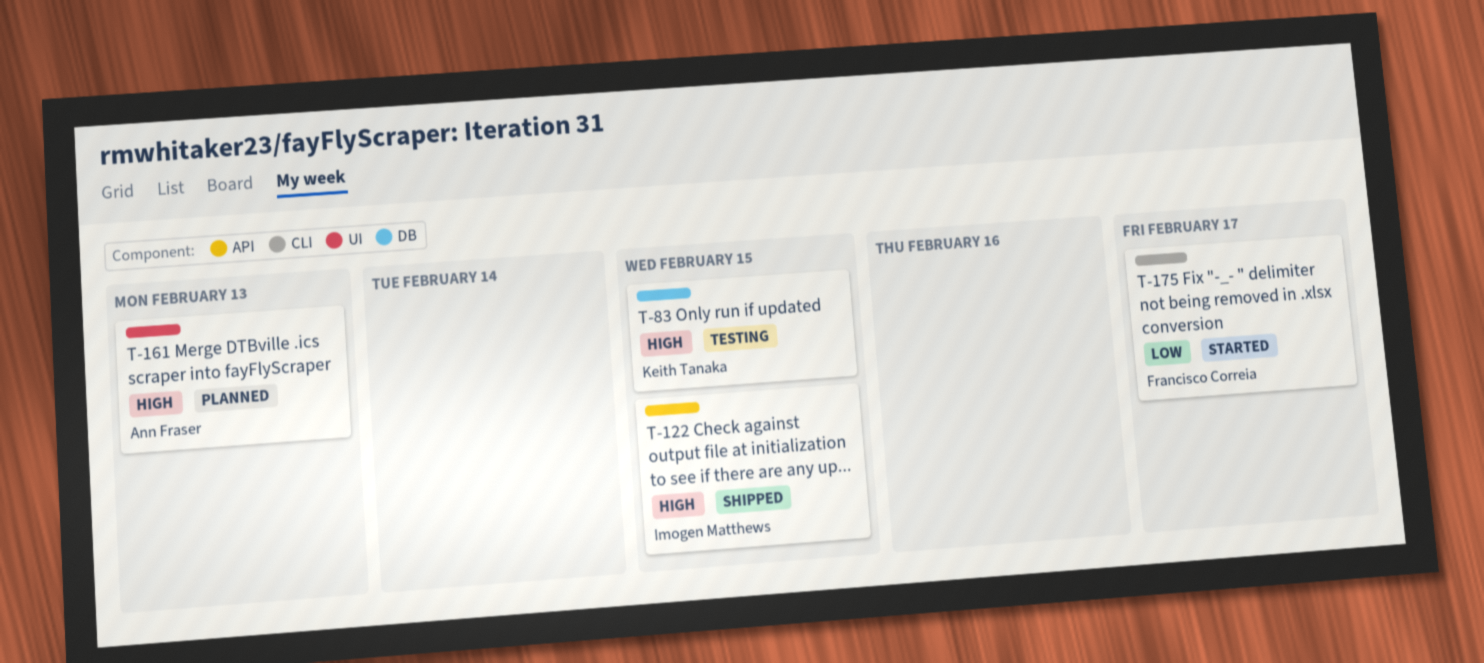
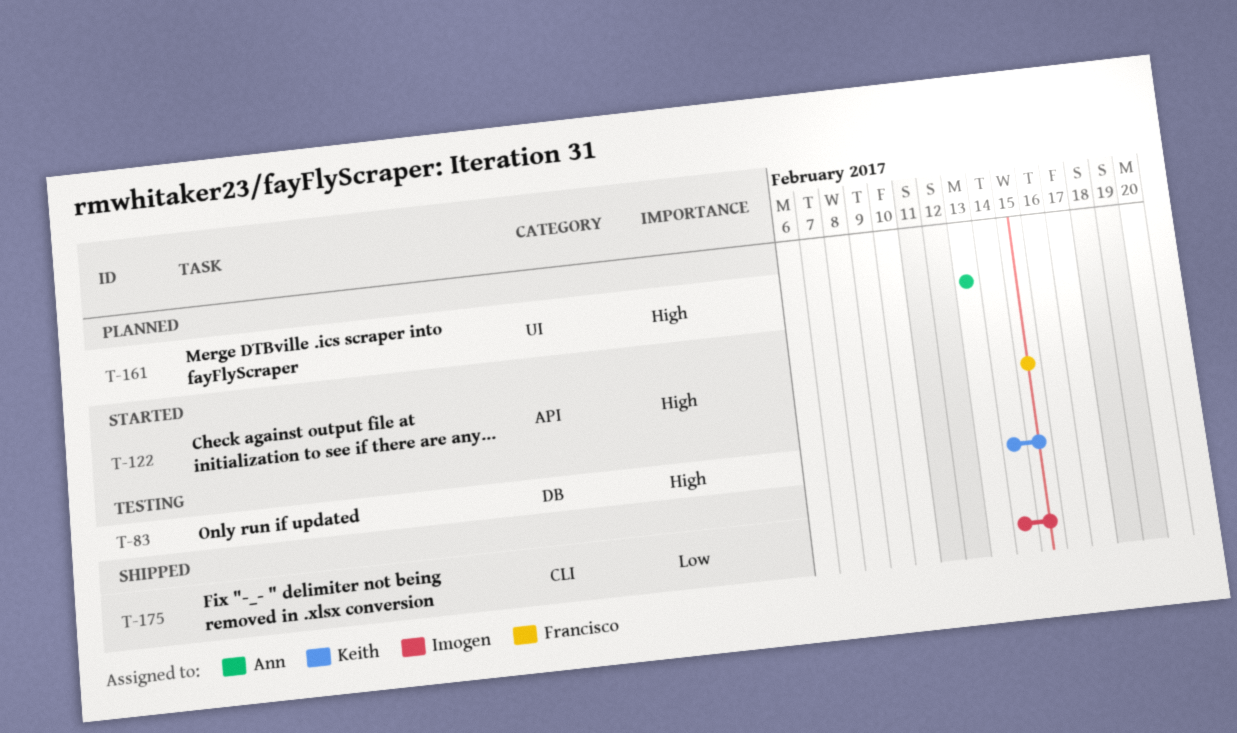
T-122, status: Shipped -> Started
T-122, owner: Imogen Matthews -> Francisco Correia
T-175, status: Started -> Shipped
T-175, owner: Francisco Correia -> Imogen Matthews
T-175, due: Feb 17 -> Feb 15

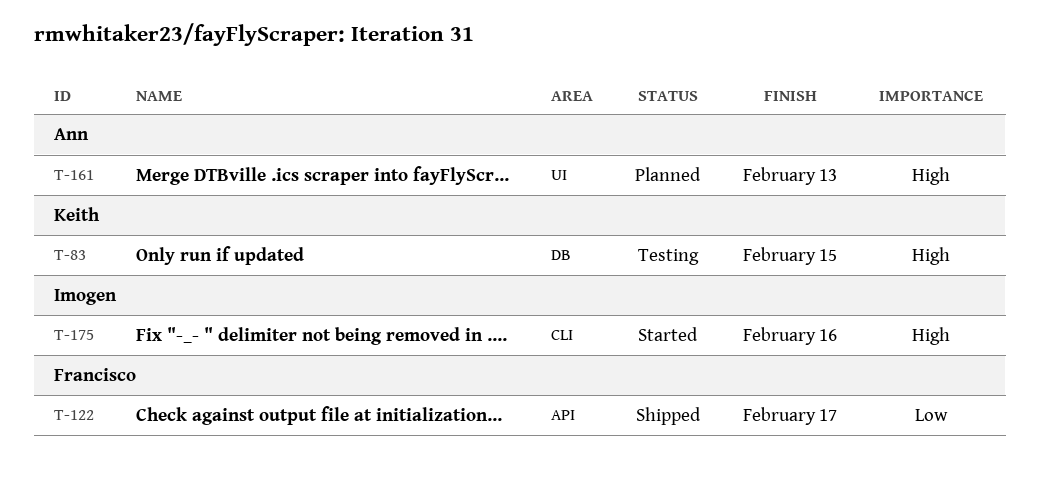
T-122, status: Started -> Shipped
T-122, priority: High -> Low
T-122, due: Feb 15 -> Feb 17
T-175, status: Shipped -> Started
T-175, priority: Low -> High
T-175, due: Feb 15 -> Feb 16

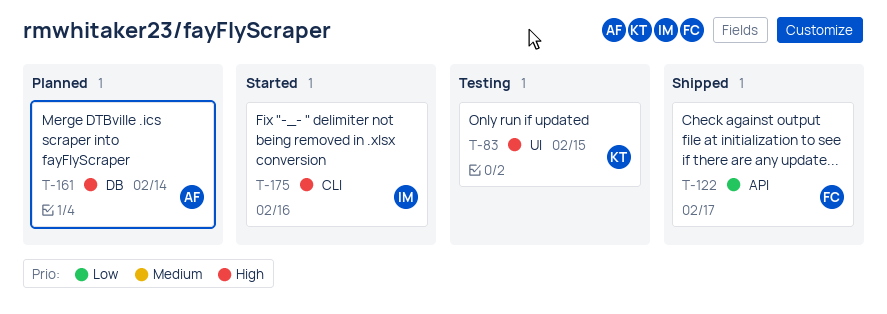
T-83, label: DB -> UI
T-161, label: UI -> DB
T-161, due: Feb 13 -> Feb 14

